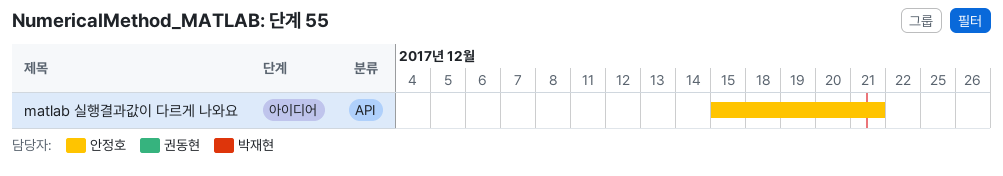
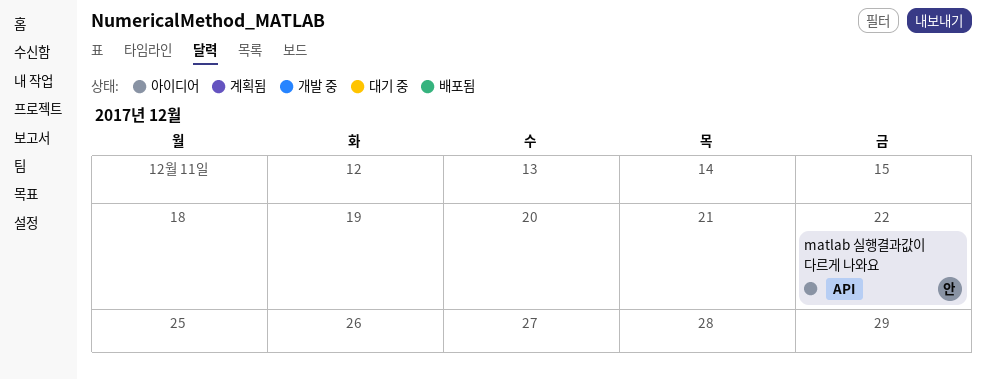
matlab 실행결과값이 다르게 나와요, due: Dec 21 -> Dec 22

